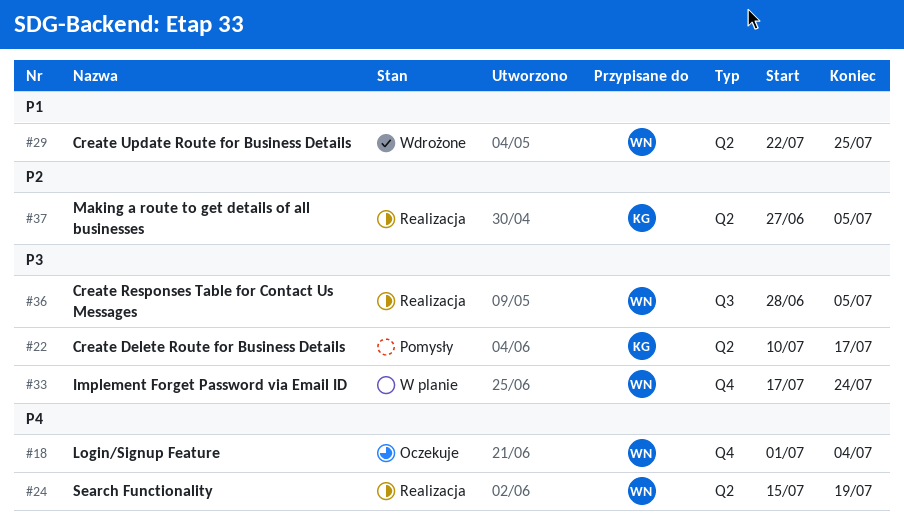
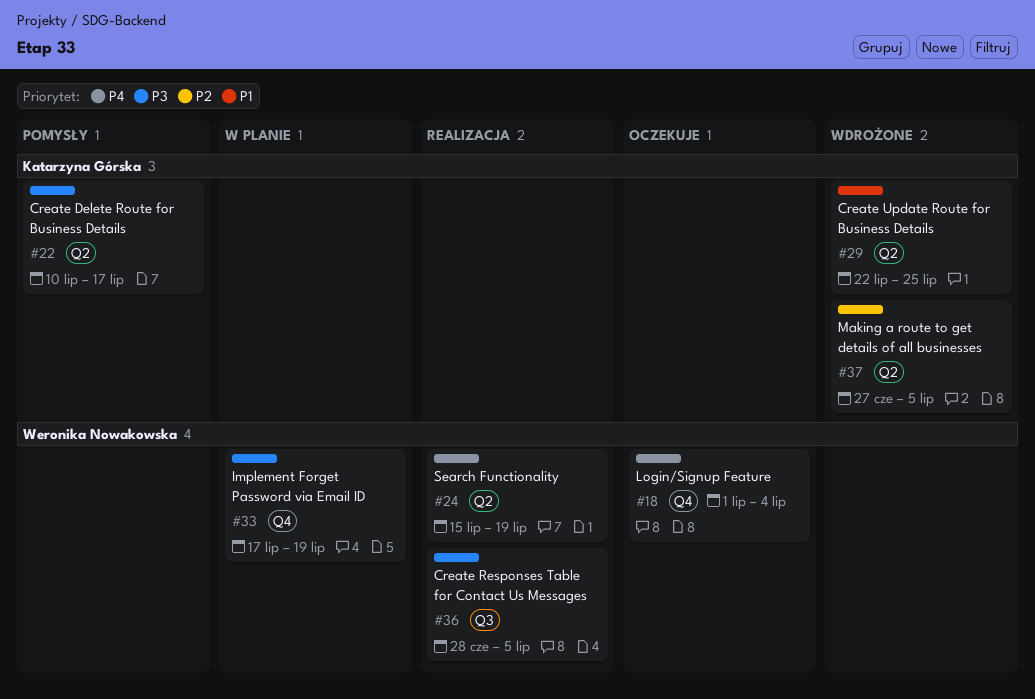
#29, owner: Weronika Nowakowska -> Katarzyna Górska
#33, due: Jul 24 -> Jul 19
#37, status: Realizacja -> Wdrożone

